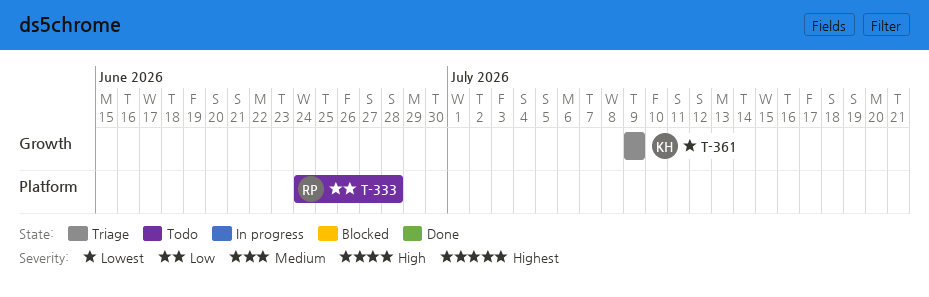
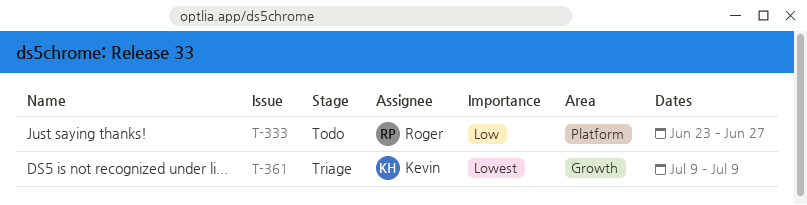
T-333, start: Jun 24 -> Jun 23
T-333, due: Jun 28 -> Jun 27

